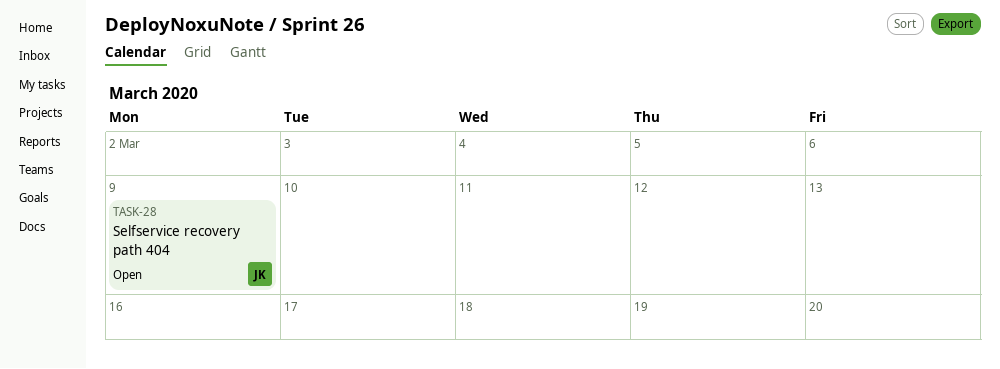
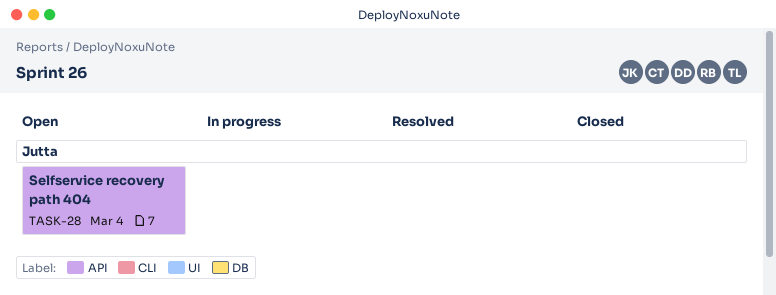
TASK-28, due: Mar 9 -> Mar 4

